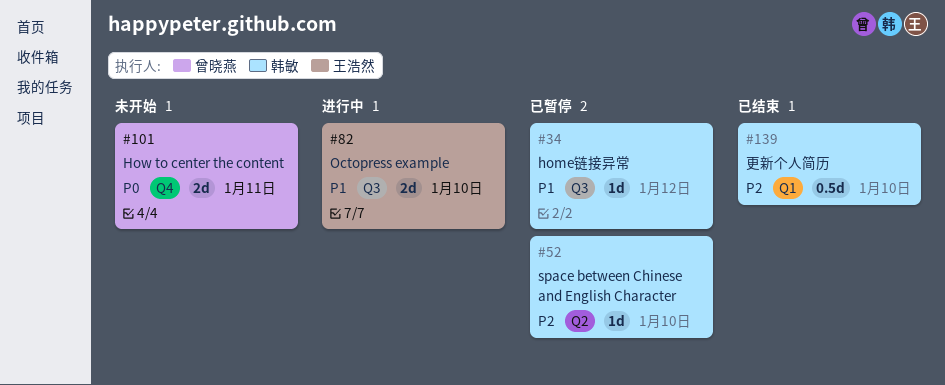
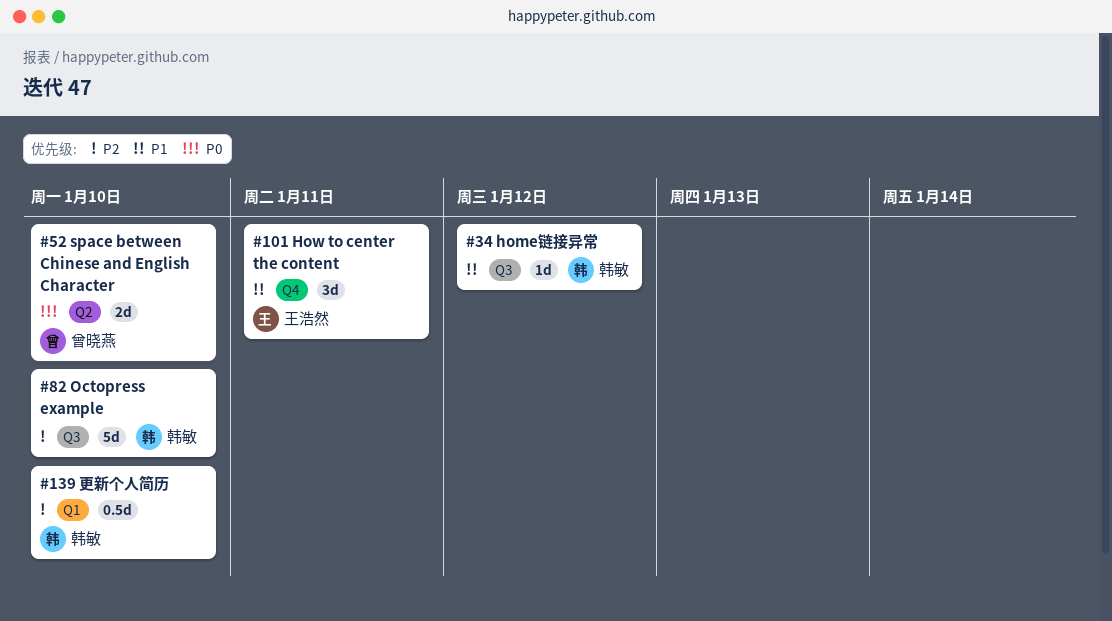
#52, owner: 韩敏 -> 曾晓燕
#52, priority: P2 -> P0
#52, estimate: 1d -> 2d
#82, owner: 王浩然 -> 韩敏
#82, priority: P1 -> P2
#82, estimate: 2d -> 5d
#101, owner: 曾晓燕 -> 王浩然
#101, priority: P0 -> P1
#101, estimate: 2d -> 3d

